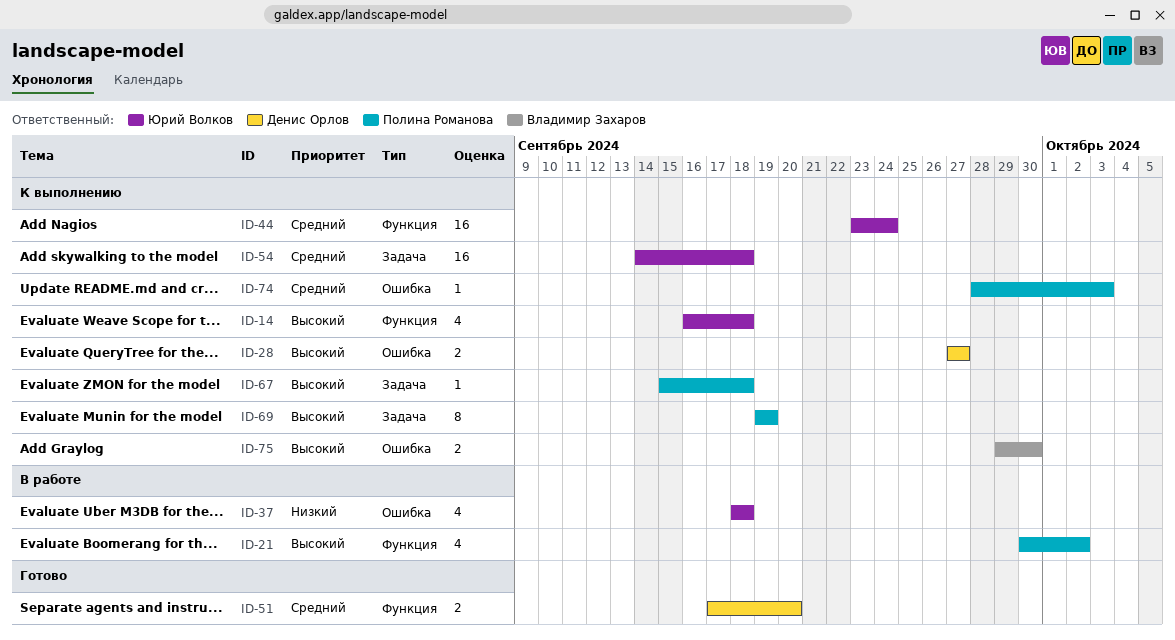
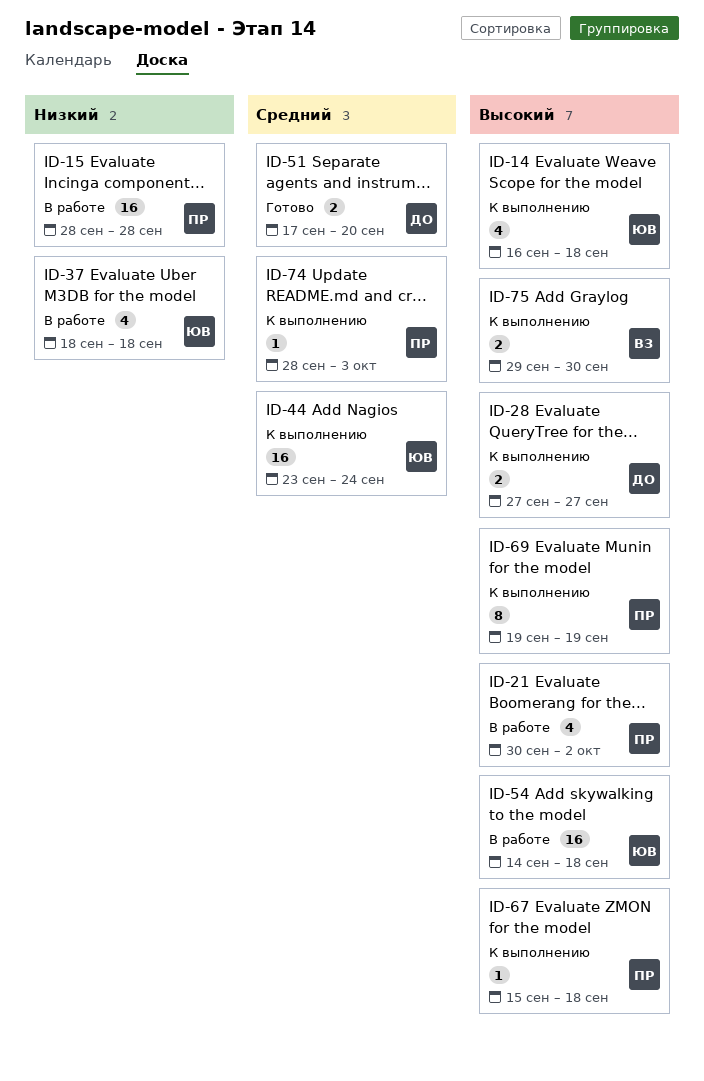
ID-15: none -> present
ID-54, status: К выполнению -> В работе
ID-54, priority: Средний -> Высокий

